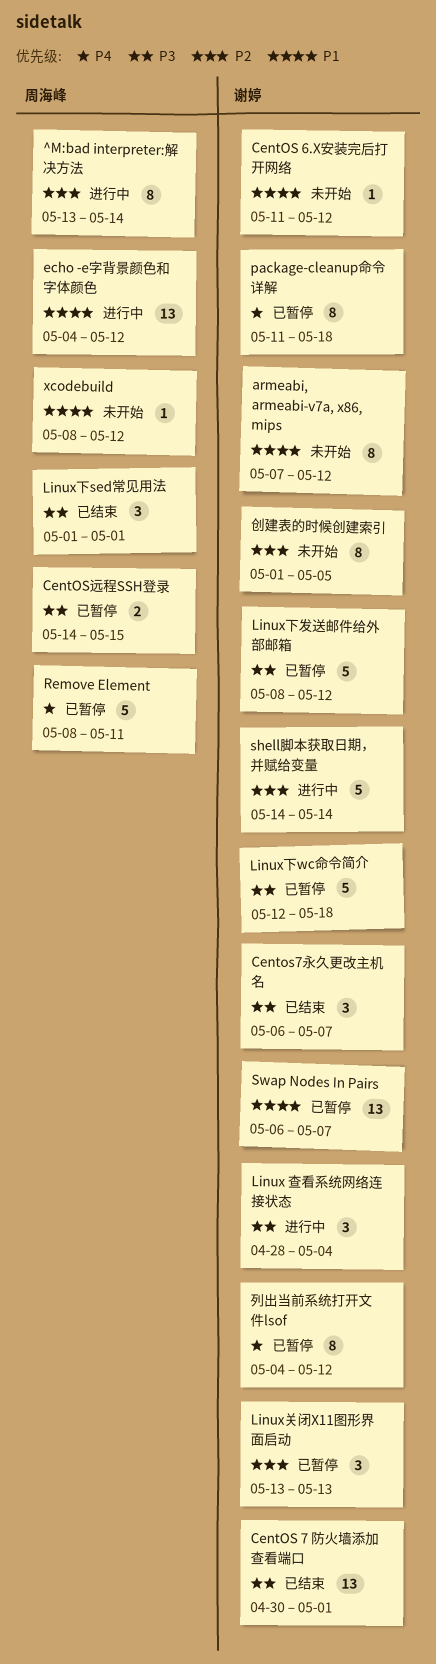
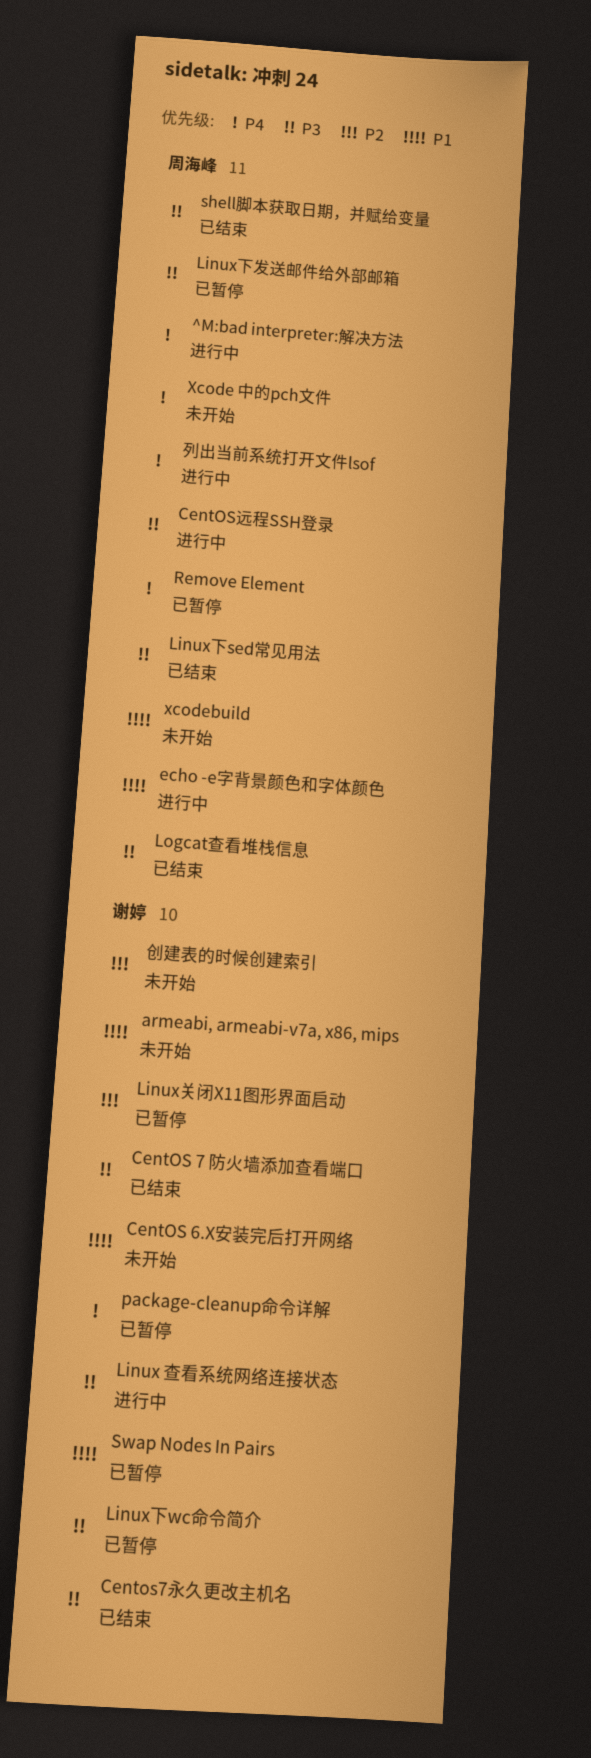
^M:bad interpreter:解决方法, priority: P2 -> P4
CentOS远程SSH登录, status: 已暂停 -> 进行中
Linux下发送邮件给外部邮箱, owner: 谢婷 -> 周海峰
Logcat查看堆栈信息: none -> present
shell脚本获取日期，并赋给变量, status: 进行中 -> 已结束
shell脚本获取日期，并赋给变量, owner: 谢婷 -> 周海峰
shell脚本获取日期，并赋给变量, priority: P2 -> P3
Xcode 中的pch文件: none -> present
列出当前系统打开文件lsof, status: 已暂停 -> 进行中
列出当前系统打开文件lsof, owner: 谢婷 -> 周海峰

